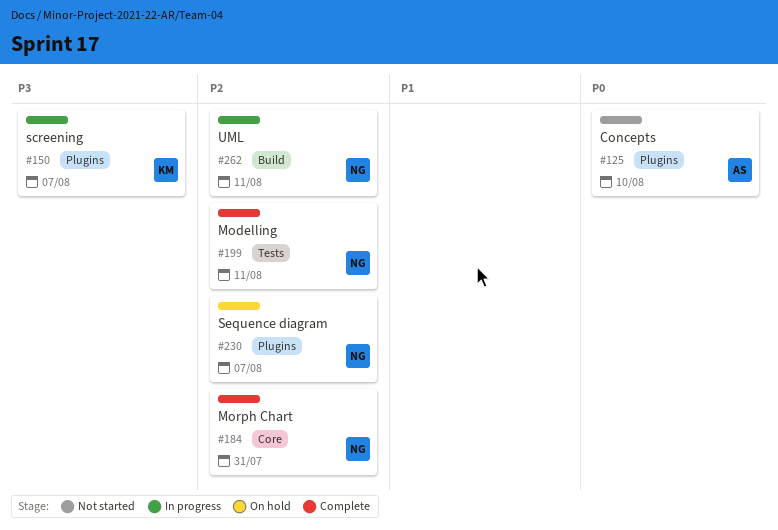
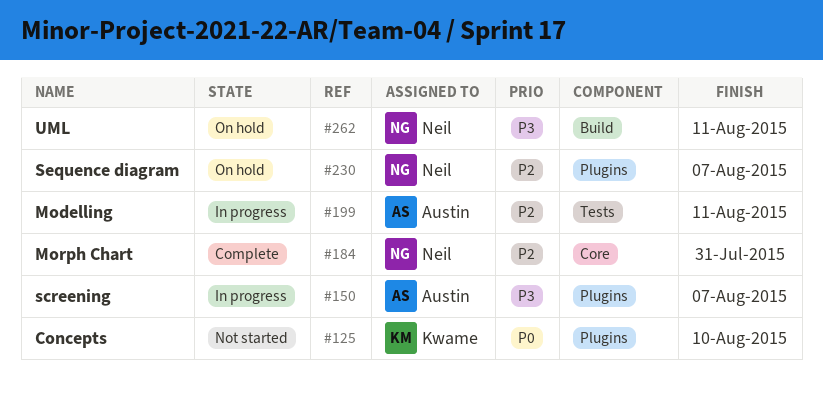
#125, owner: Austin -> Kwame
#150, owner: Kwame -> Austin
#199, status: Complete -> In progress
#199, owner: Neil -> Austin
#262, status: In progress -> On hold
#262, priority: P2 -> P3

